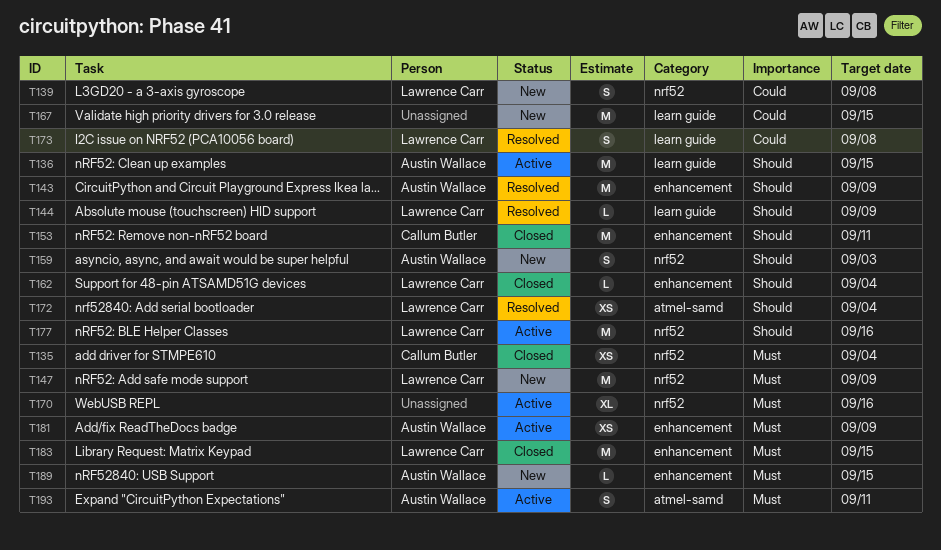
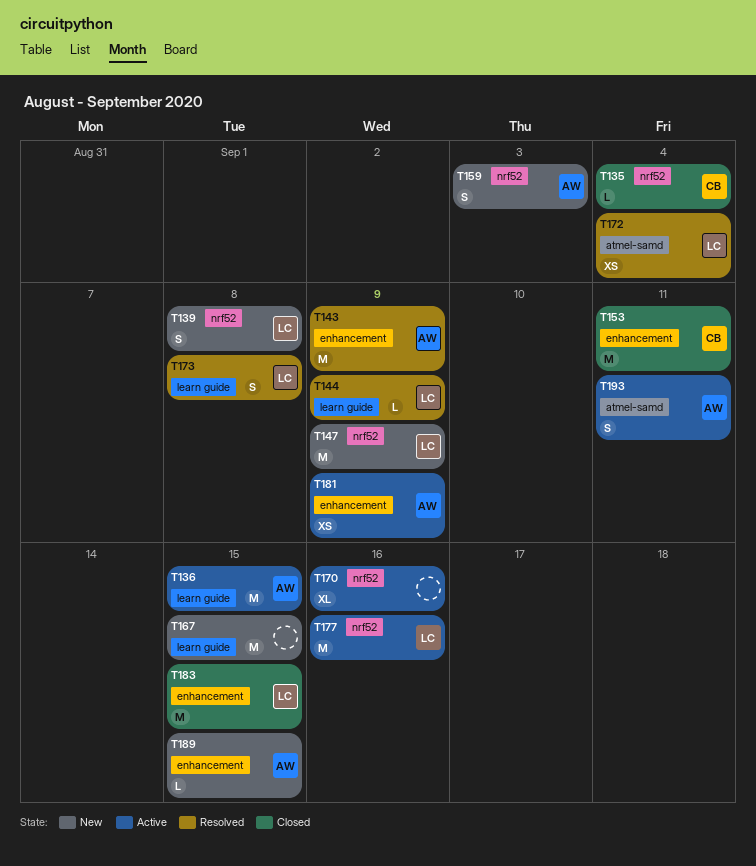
T135, estimate: XS -> L
T162: present -> none

